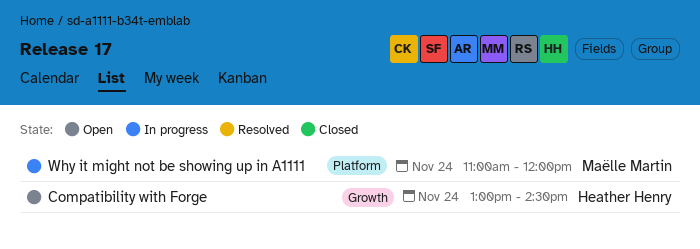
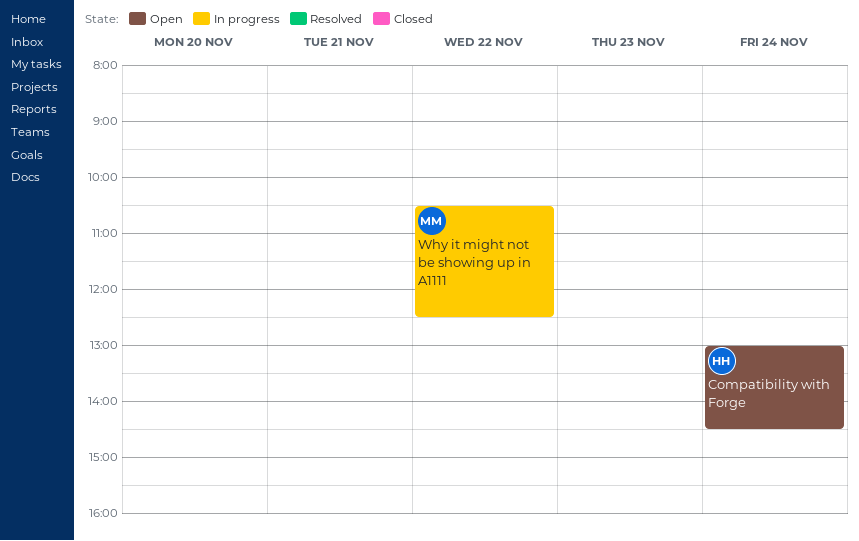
Why it might not be showing up in A1111, day: Nov 24 -> Nov 22
Why it might not be showing up in A1111, begins: 11:00 -> 10:30
Why it might not be showing up in A1111, ends: 12:00 -> 12:30

